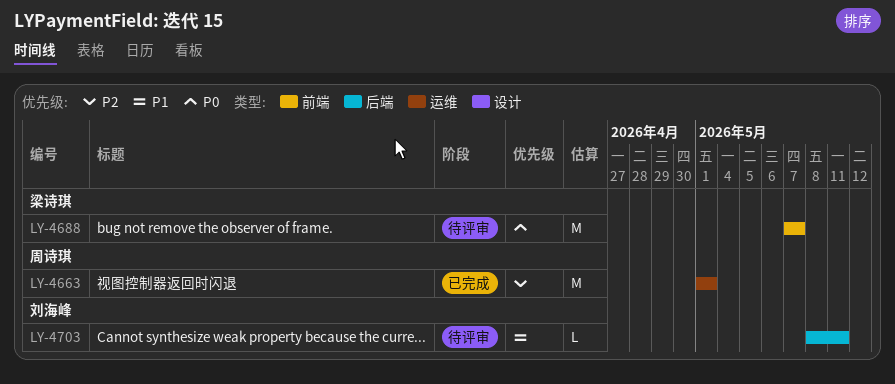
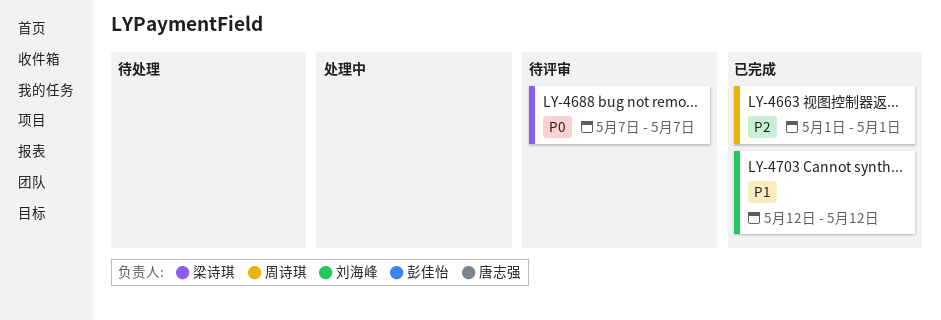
LY-4703, status: 待评审 -> 已完成
LY-4703, start: May 8 -> May 12
LY-4703, due: May 11 -> May 12

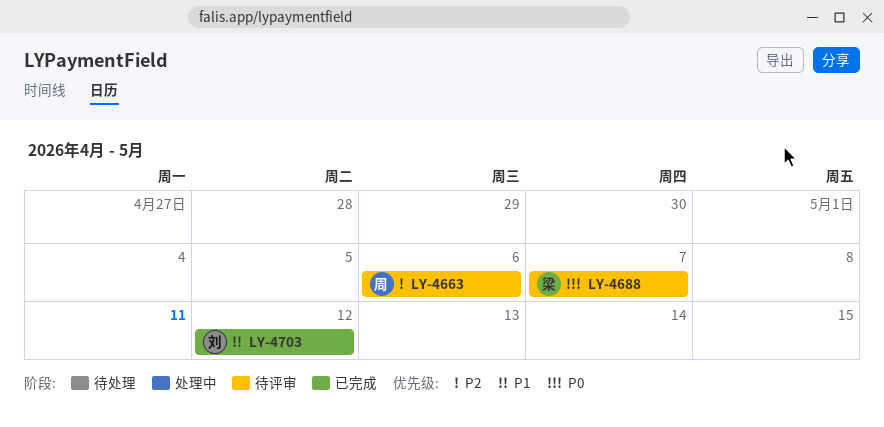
LY-4663, status: 已完成 -> 待评审
LY-4663, start: May 1 -> May 6
LY-4663, due: May 1 -> May 6

